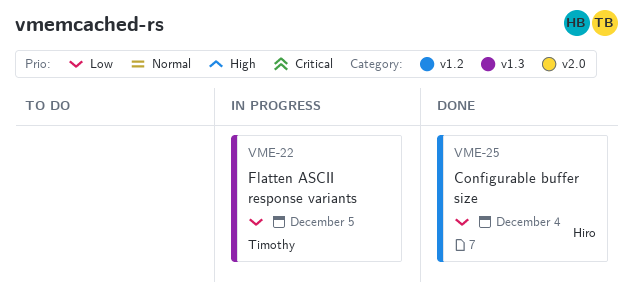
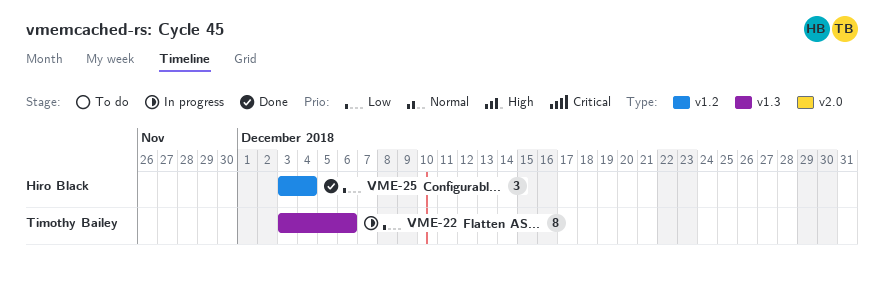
VME-22, due: Dec 5 -> Dec 6

